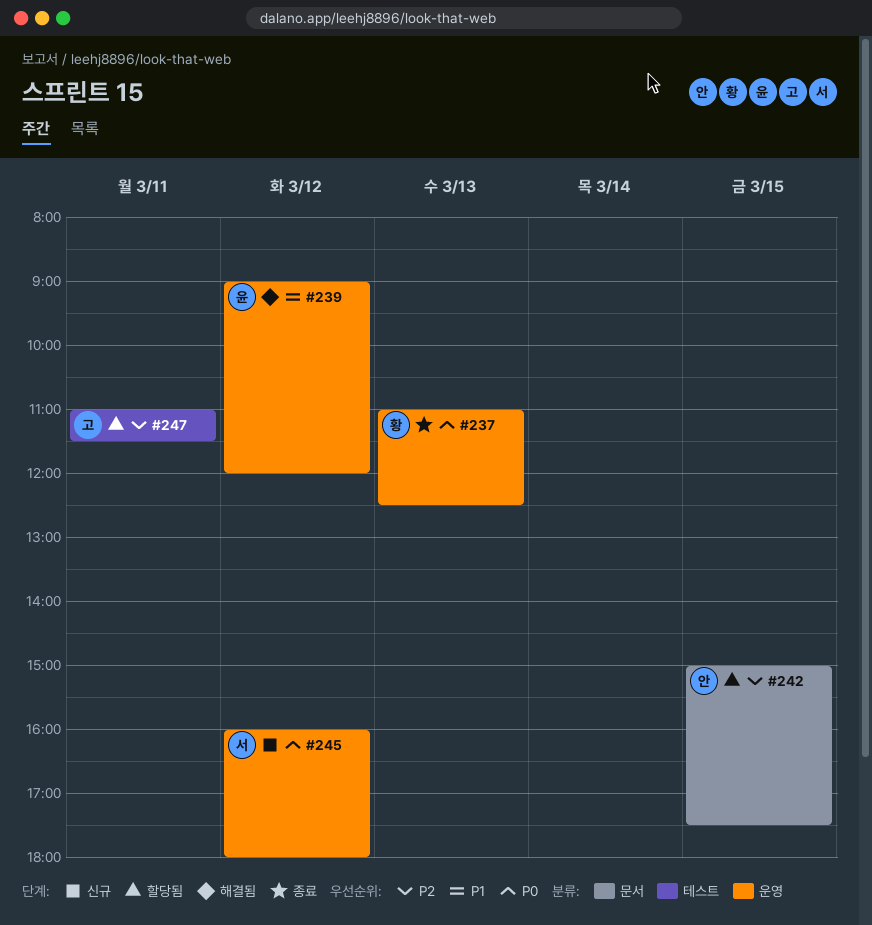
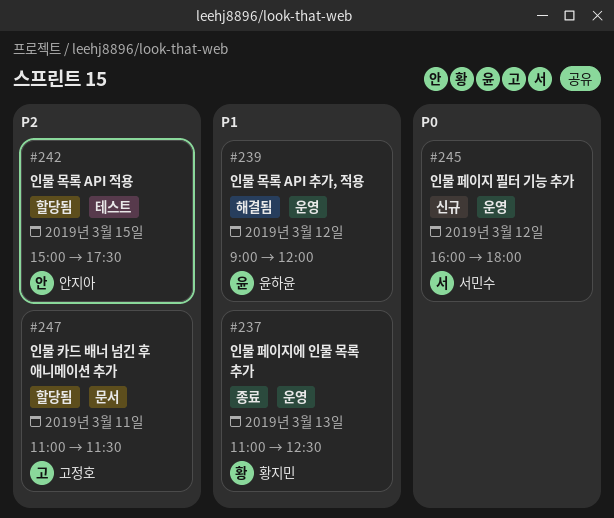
#237, priority: P0 -> P1
#242, label: 문서 -> 테스트
#247, label: 테스트 -> 문서

